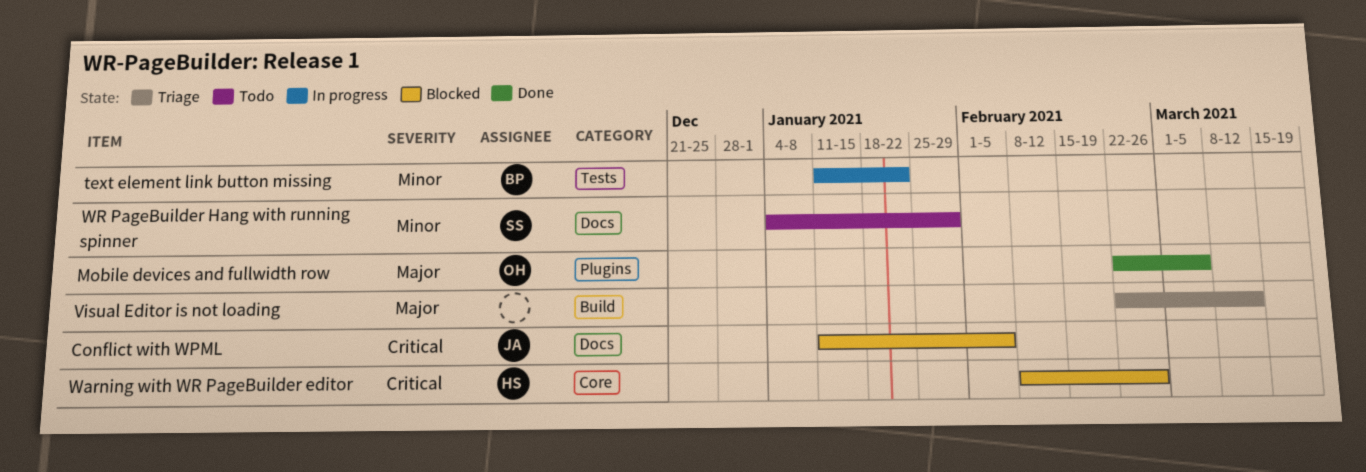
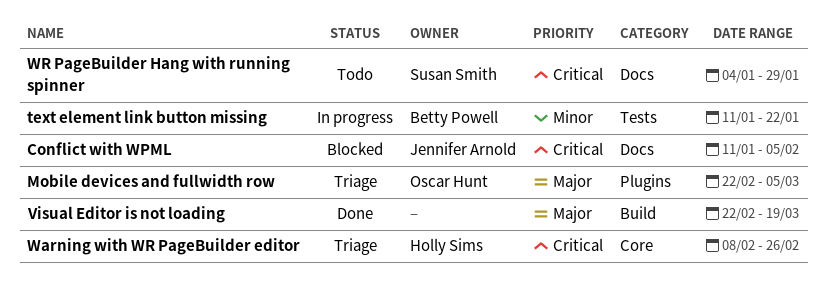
Mobile devices and fullwidth row, status: Done -> Triage
Visual Editor is not loading, status: Triage -> Done
Visual Editor is not loading, due: Mar 12 -> Mar 19
Warning with WR PageBuilder editor, status: Blocked -> Triage
WR PageBuilder Hang with running spinner, priority: Minor -> Critical

